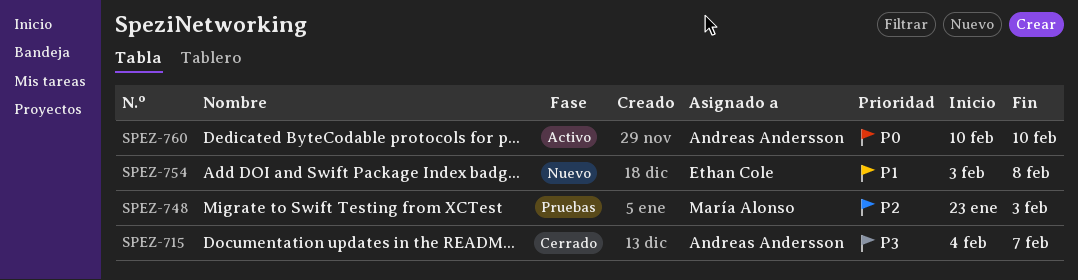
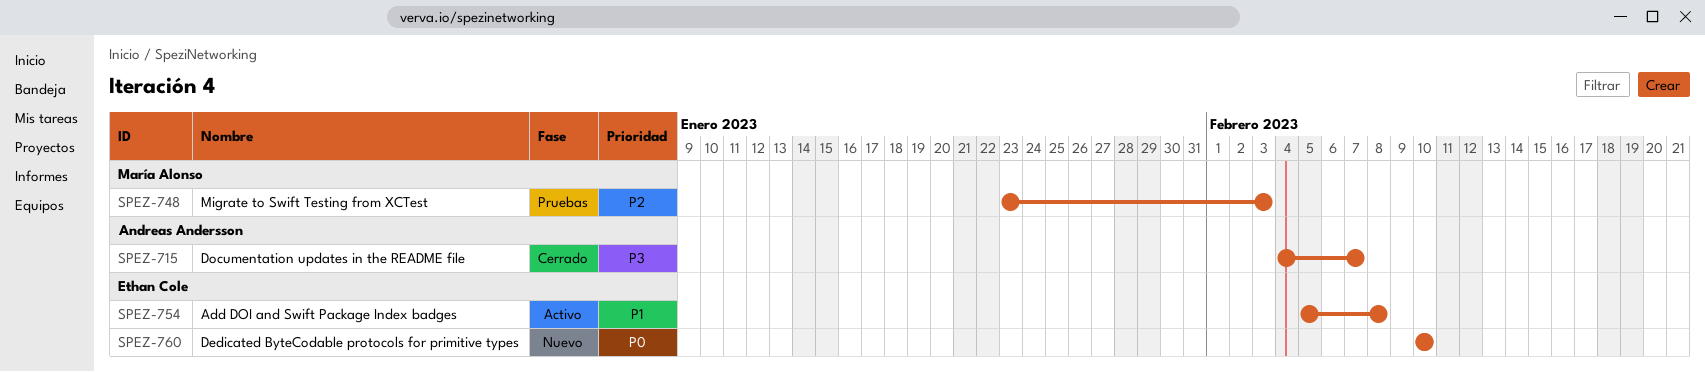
SPEZ-754, status: Nuevo -> Activo
SPEZ-754, start: Feb 3 -> Feb 5
SPEZ-760, status: Activo -> Nuevo
SPEZ-760, owner: Andreas Andersson -> Ethan Cole

